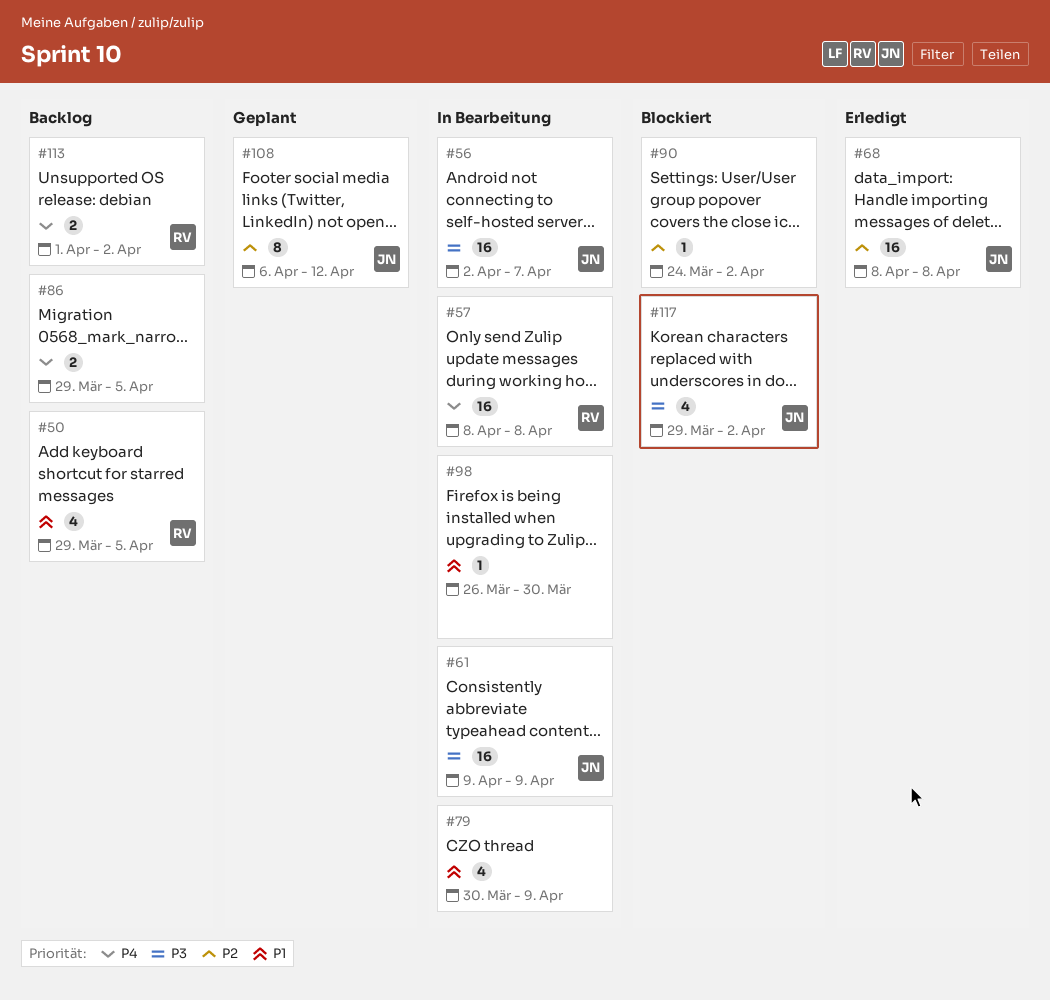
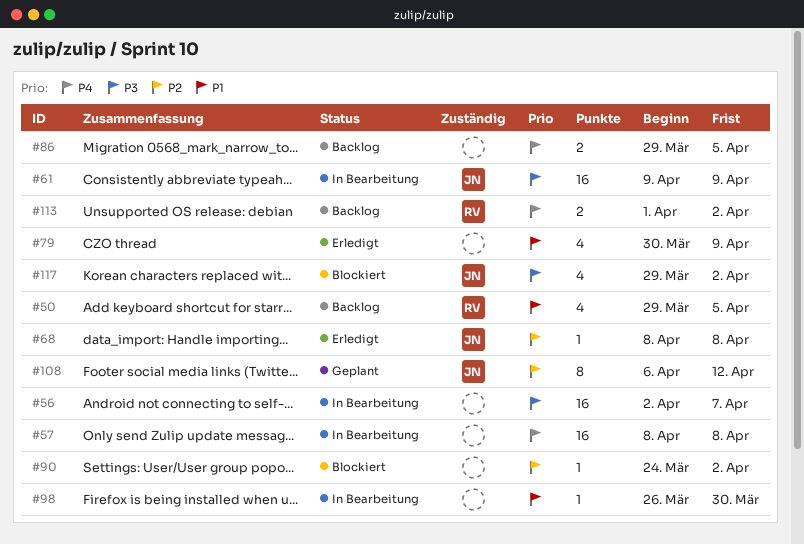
#56, owner: JN -> none
#57, owner: RV -> none
#68, estimate: 16 -> 1
#79, status: In Bearbeitung -> Erledigt

